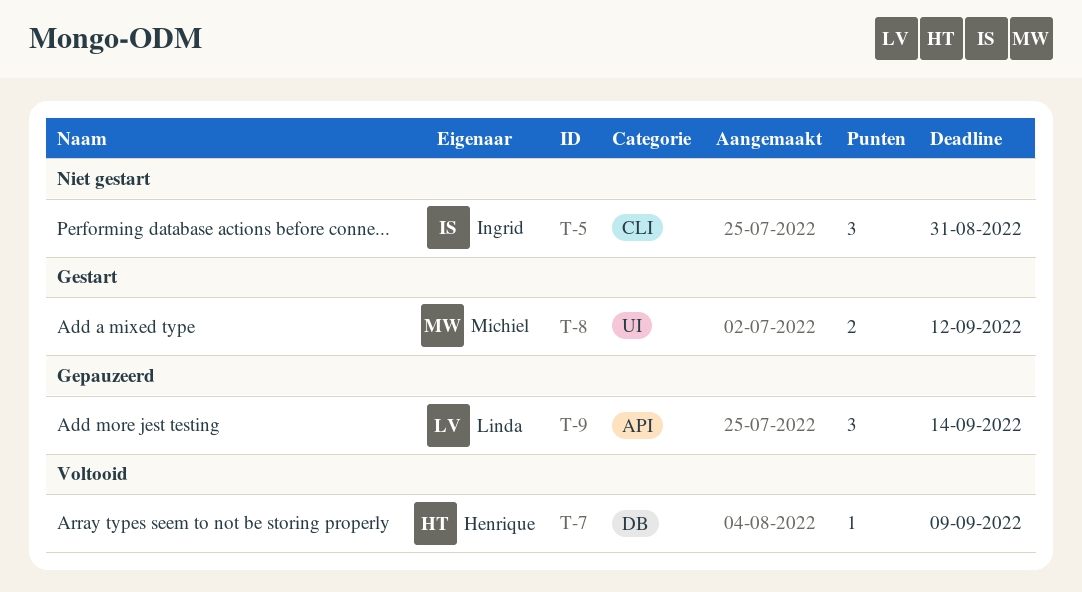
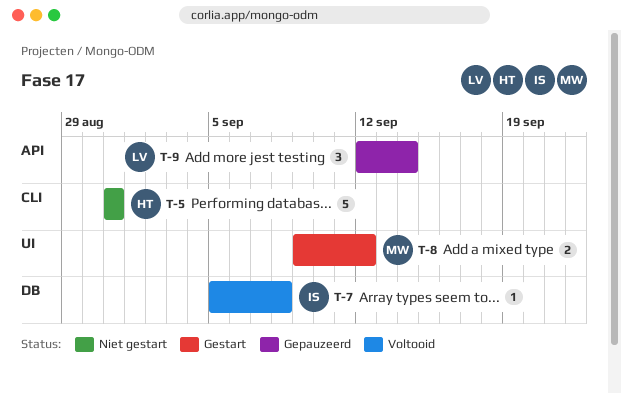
T-5, owner: Ingrid -> Henrique
T-5, estimate: 3 -> 5
T-7, owner: Henrique -> Ingrid
T-7, due: Sep 9 -> Sep 8

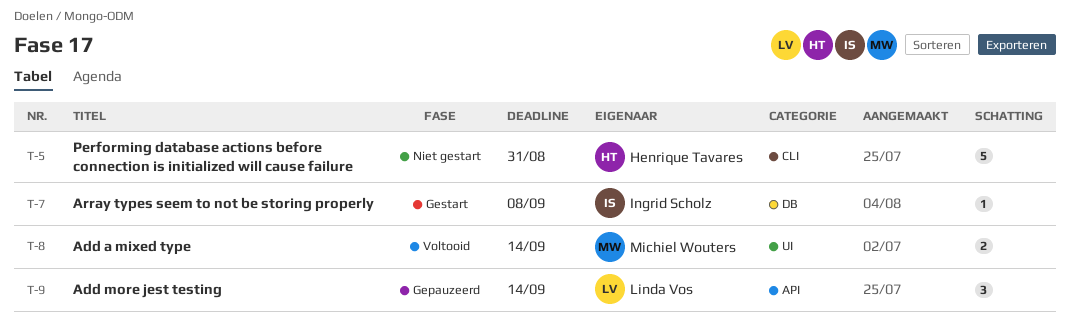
T-7, status: Voltooid -> Gestart
T-8, status: Gestart -> Voltooid
T-8, due: Sep 12 -> Sep 14

